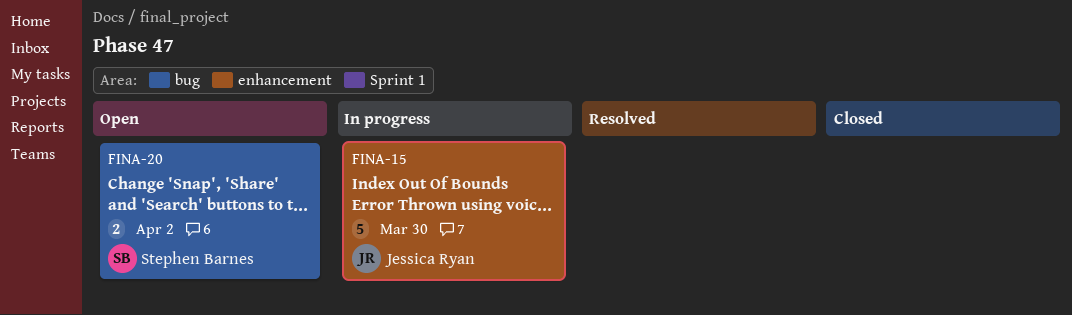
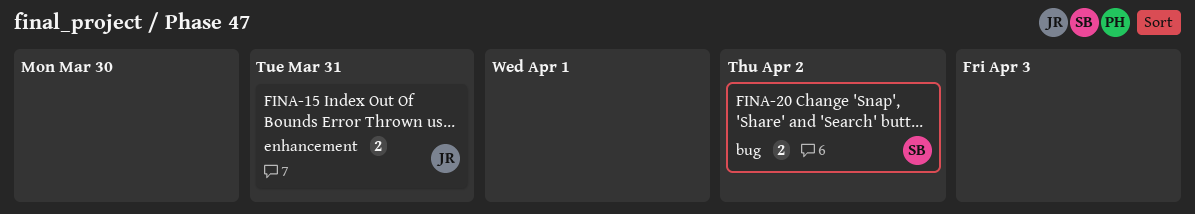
FINA-15, estimate: 5 -> 2
FINA-15, due: Mar 30 -> Mar 31

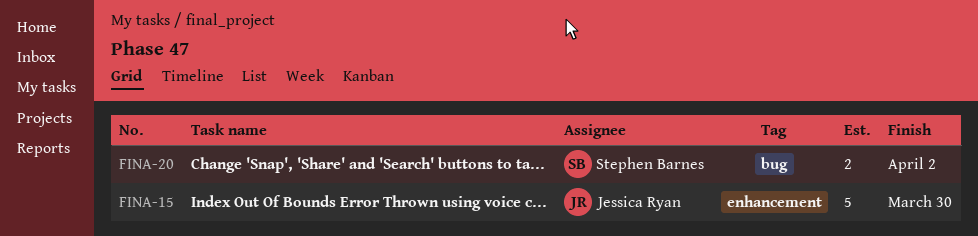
FINA-15, estimate: 2 -> 5
FINA-15, due: Mar 31 -> Mar 30

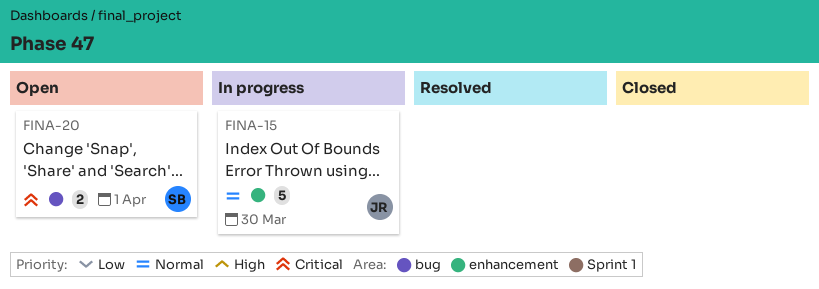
FINA-20, due: Apr 2 -> Apr 1

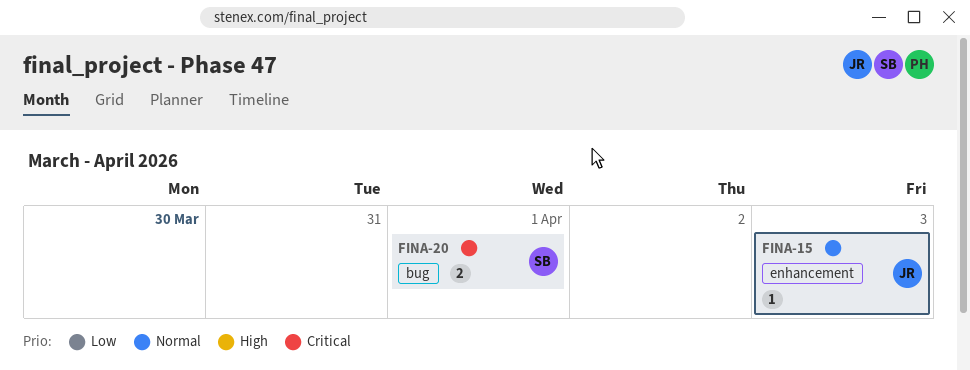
FINA-15, estimate: 5 -> 1
FINA-15, due: Mar 30 -> Apr 3

